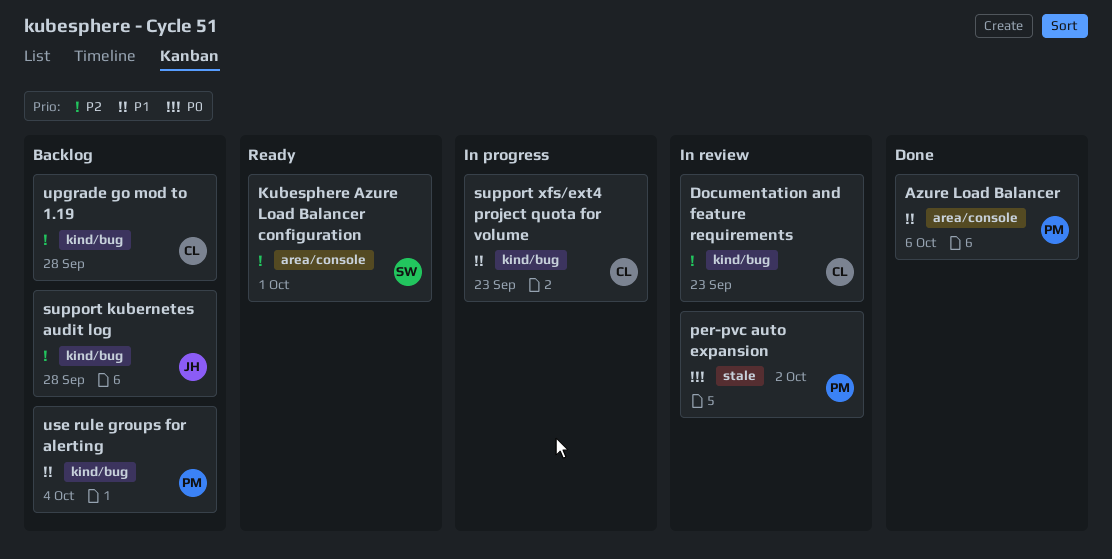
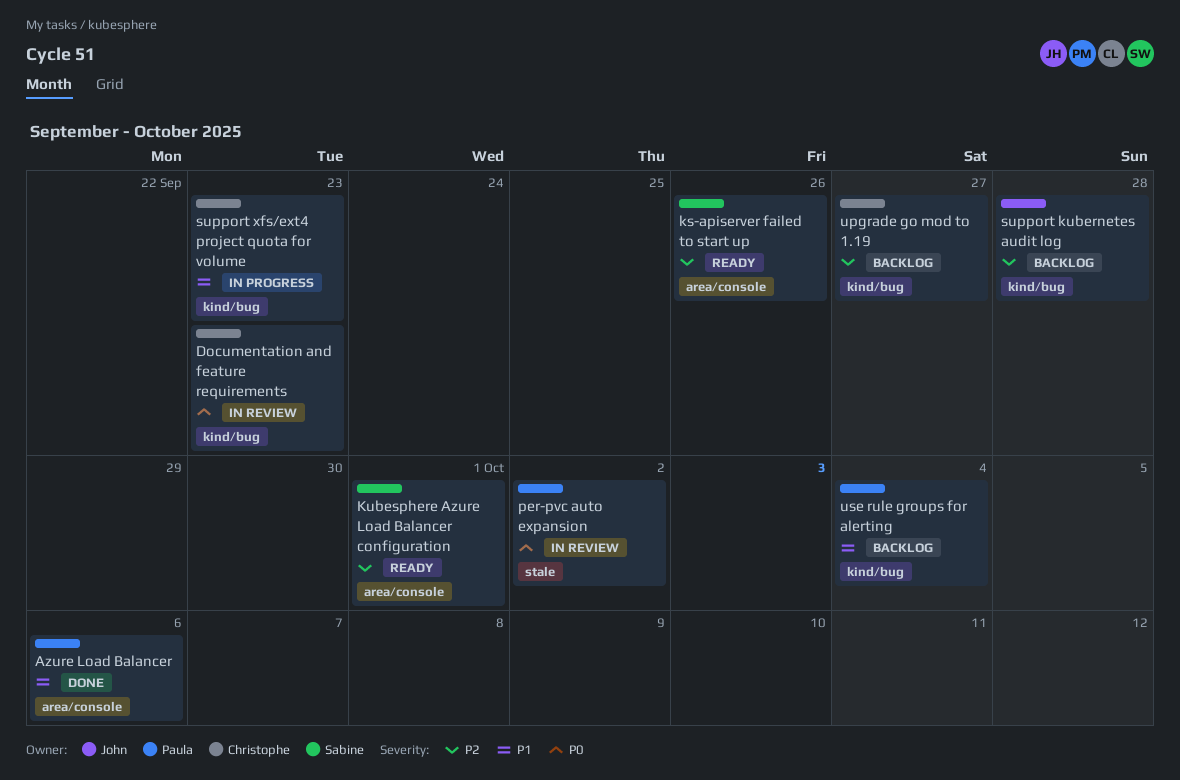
Documentation and feature requirements, priority: P2 -> P0
ks-apiserver failed to start up: none -> present
upgrade go mod to 1.19, due: Sep 28 -> Sep 27

